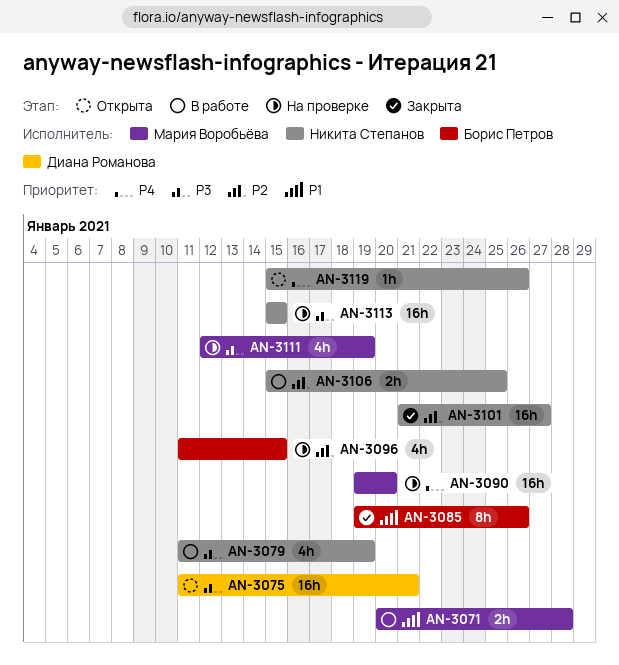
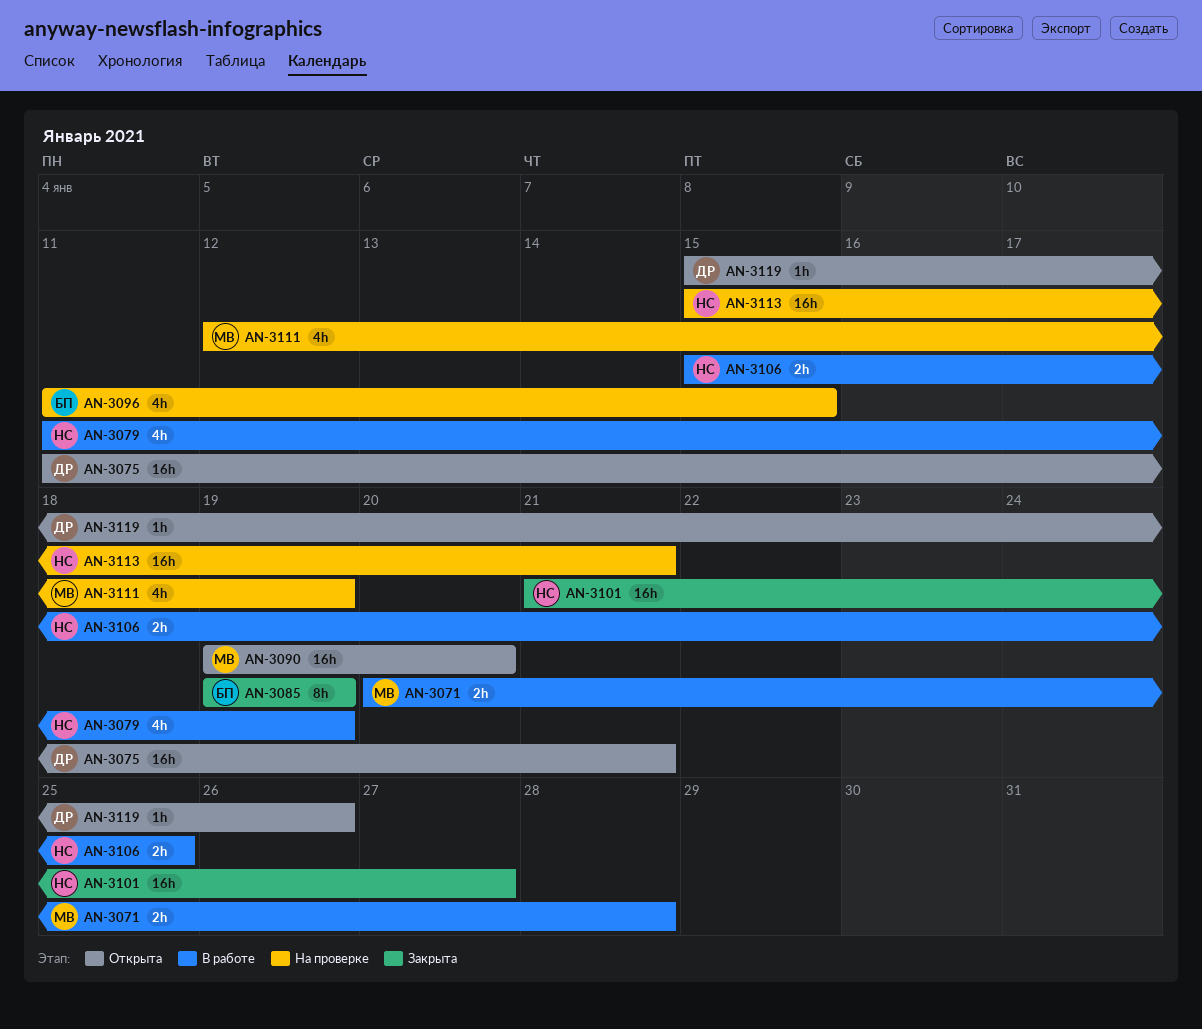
AN-3085, due: Jan 26 -> Jan 19
AN-3090, status: На проверке -> Открыта
AN-3113, due: Jan 15 -> Jan 21
AN-3119, owner: Никита Степанов -> Диана Романова

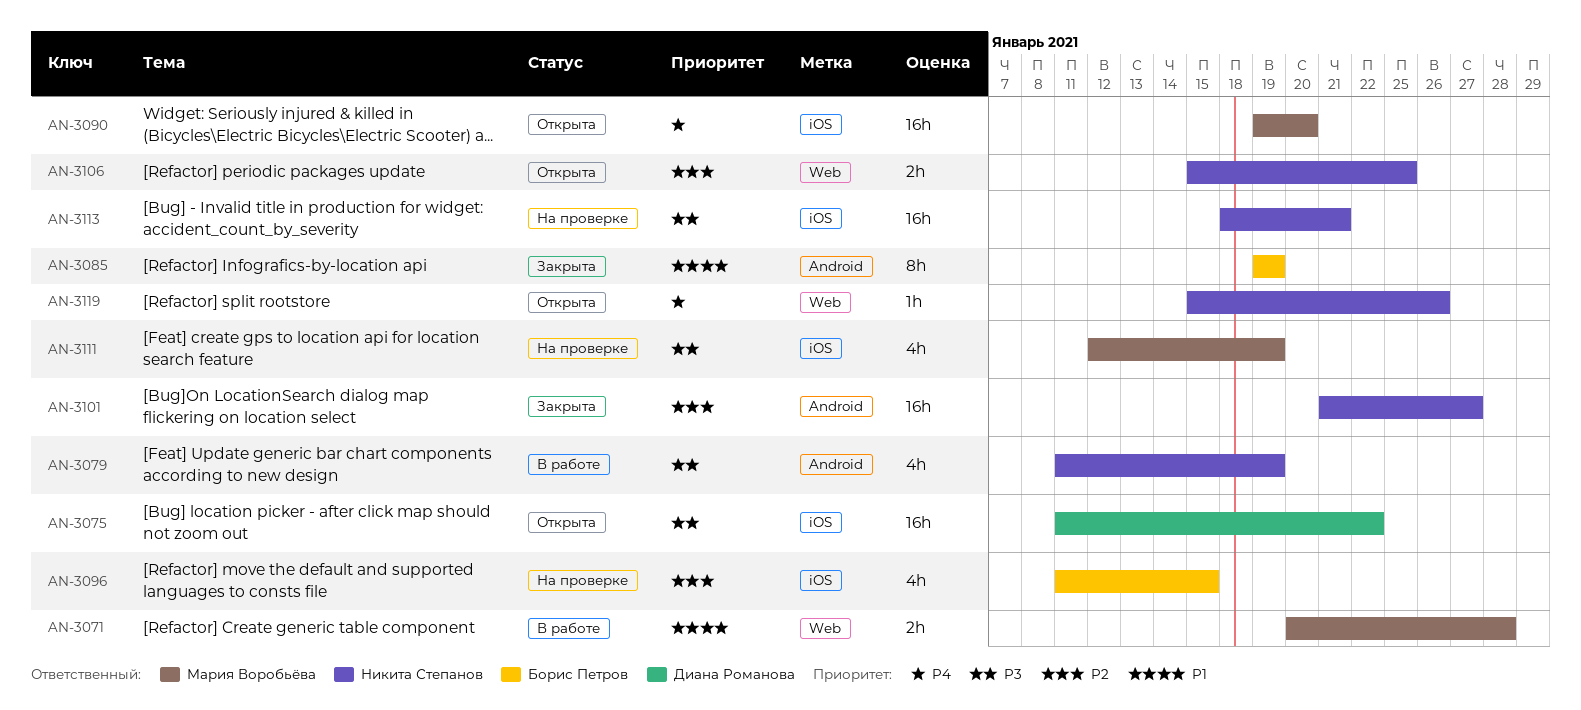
AN-3075, due: Jan 21 -> Jan 22
AN-3106, status: В работе -> Открыта
AN-3113, start: Jan 15 -> Jan 18
AN-3119, owner: Диана Романова -> Никита Степанов

